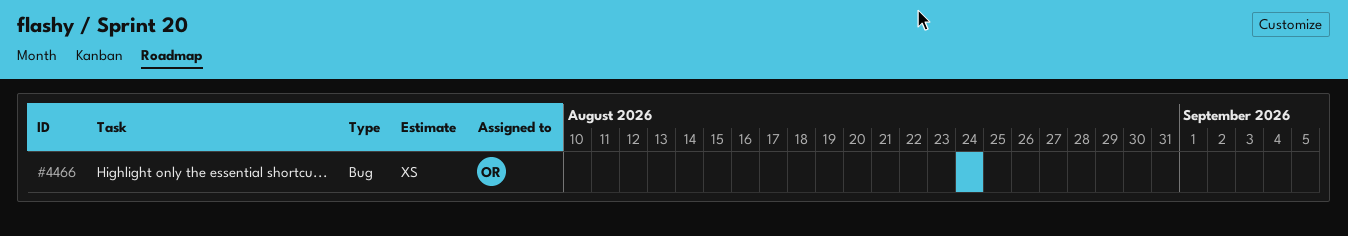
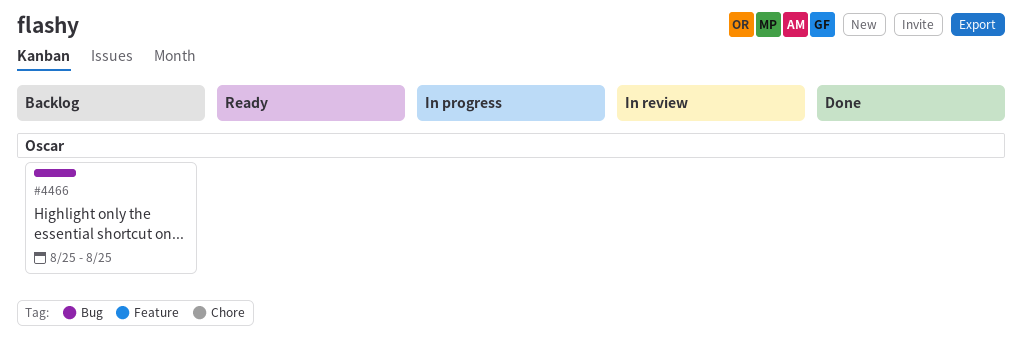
#4466, start: Aug 24 -> Aug 25
#4466, due: Aug 24 -> Aug 25

